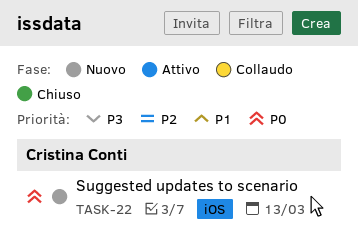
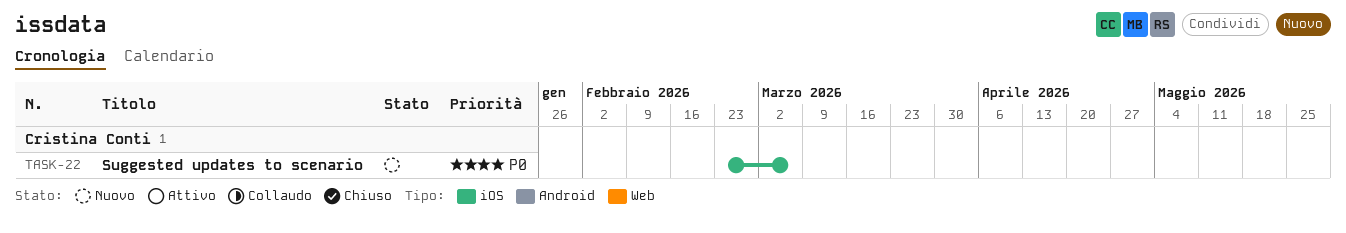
TASK-22, due: Mar 13 -> Mar 6

